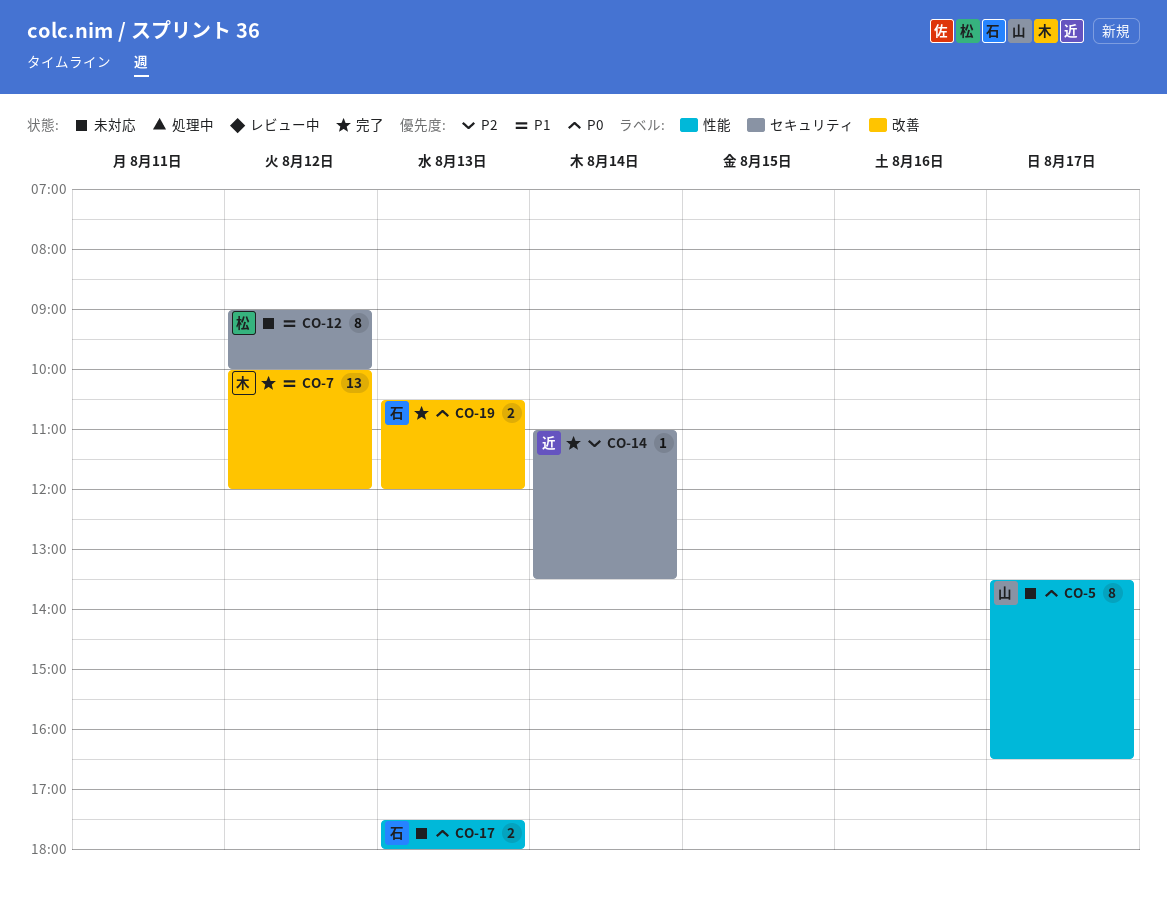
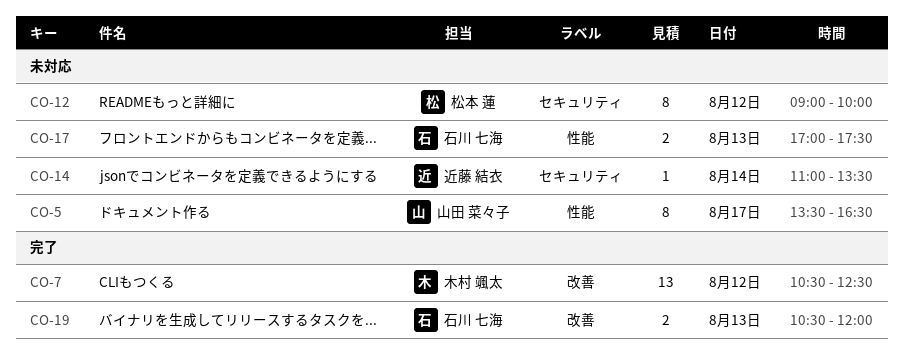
CO-7, begins: 10:00 -> 10:30
CO-7, ends: 12:00 -> 12:30
CO-14, status: 完了 -> 未対応
CO-17, begins: 17:30 -> 17:00
CO-17, ends: 18:00 -> 17:30

